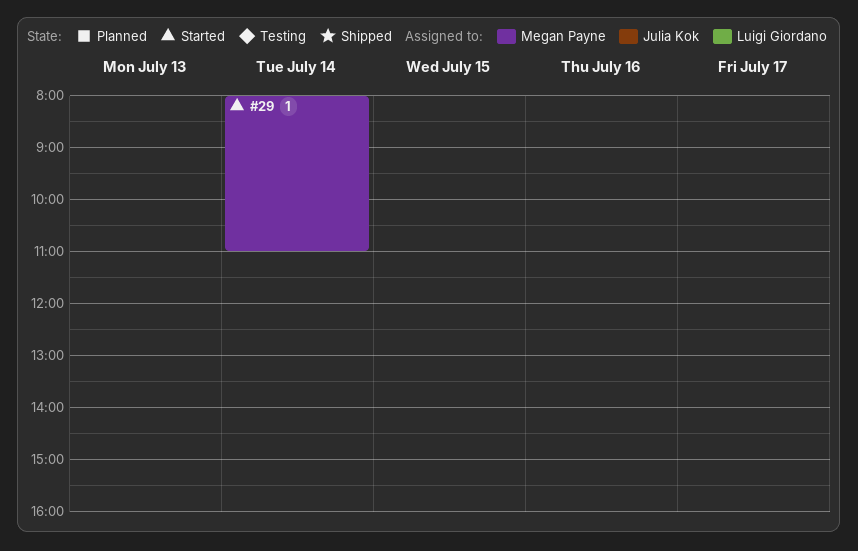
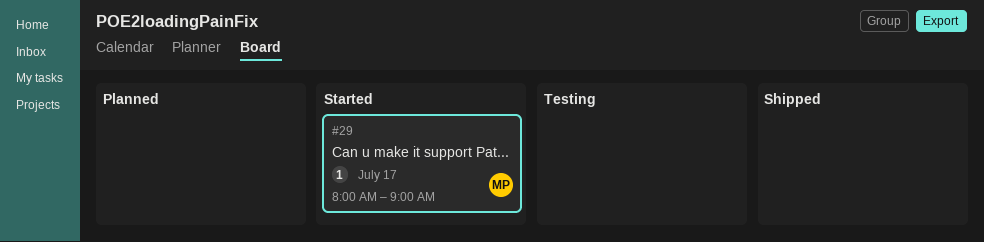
#29, day: Jul 14 -> Jul 17
#29, ends: 11:00 -> 09:00

